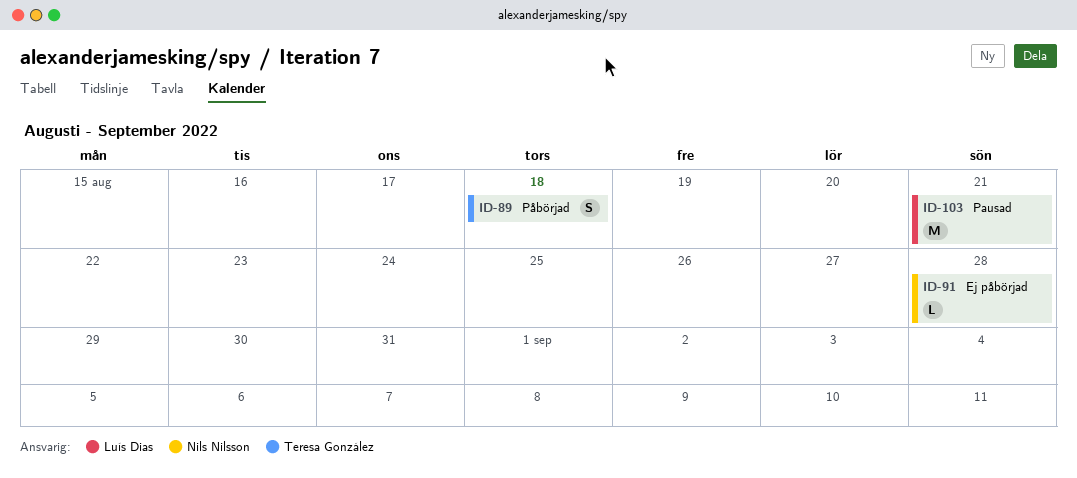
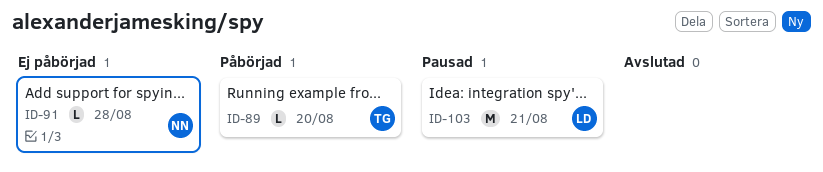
ID-89, estimate: S -> L
ID-89, due: Aug 18 -> Aug 20

